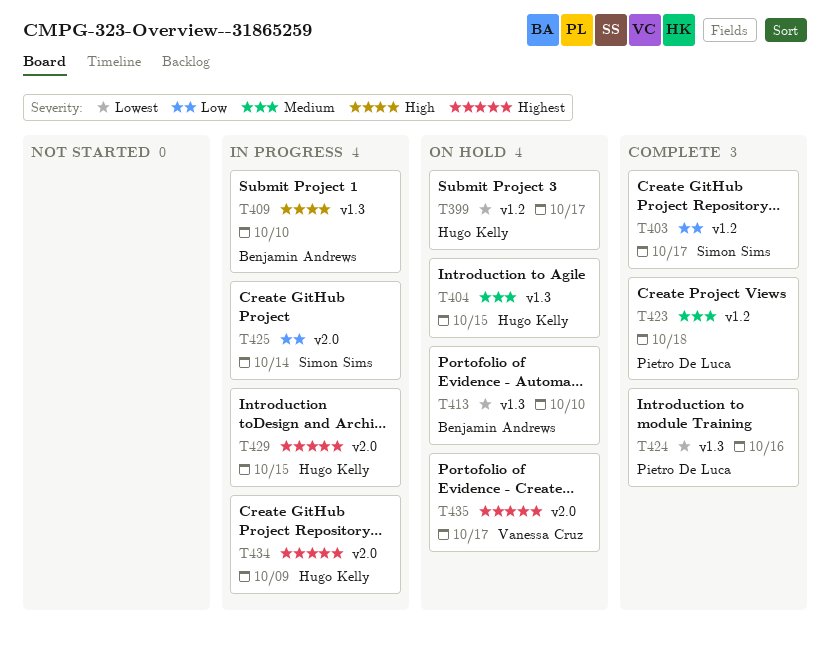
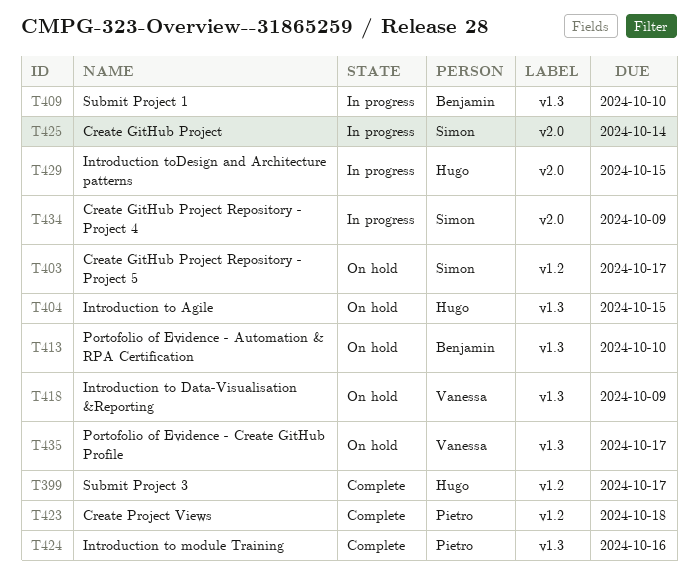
T399, status: On hold -> Complete
T403, status: Complete -> On hold
T418: none -> present
T434, owner: Hugo Kelly -> Simon Sims
T435, label: v2.0 -> v1.3

